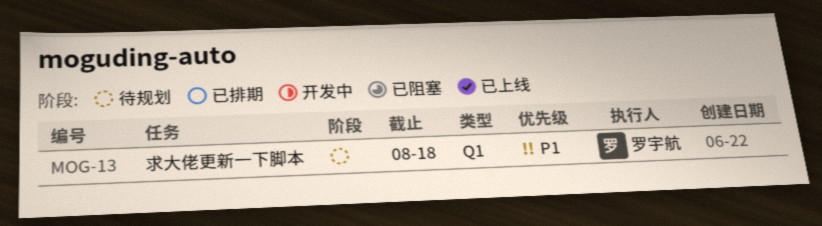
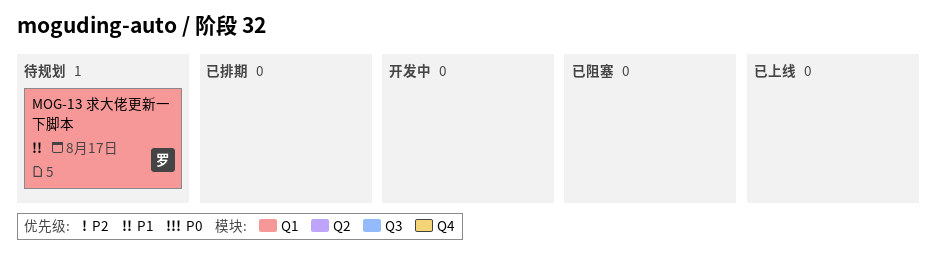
MOG-13, due: Aug 18 -> Aug 17

